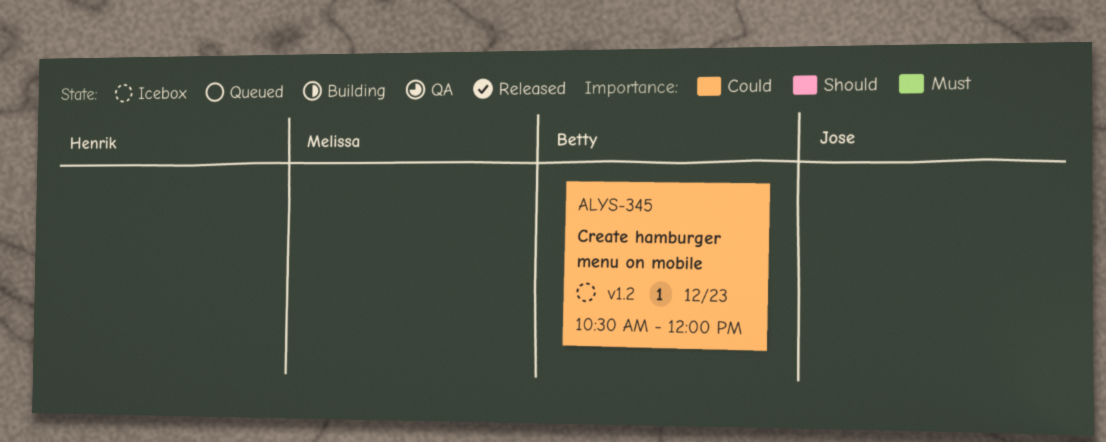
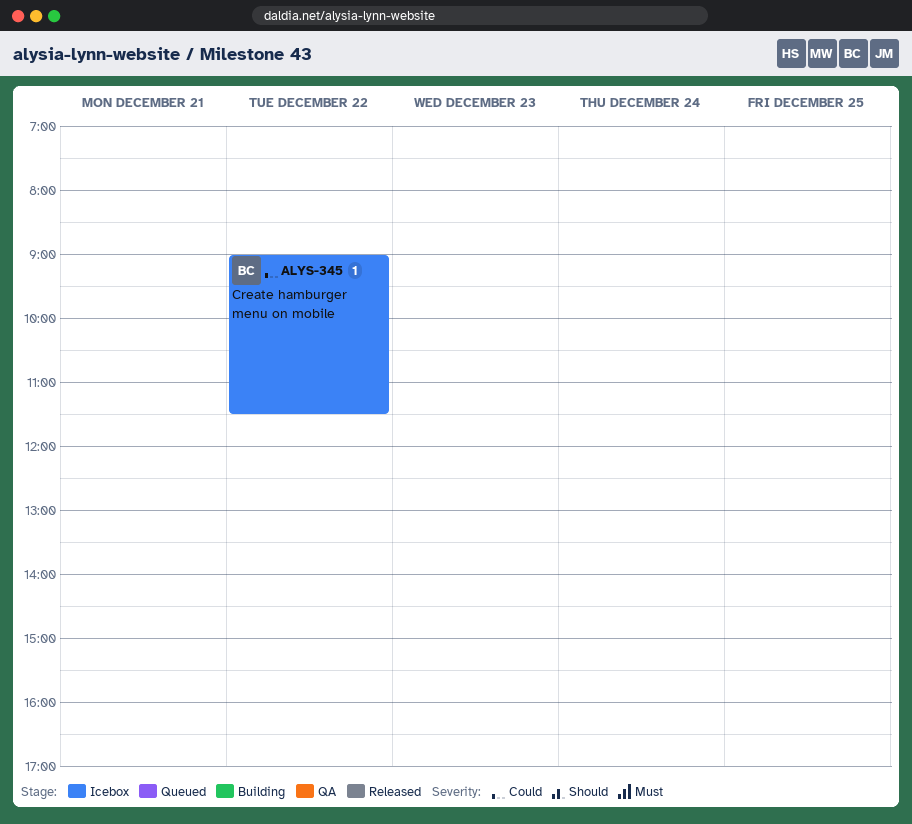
ALYS-345, day: Dec 23 -> Dec 22
ALYS-345, begins: 10:30 -> 09:00
ALYS-345, ends: 12:00 -> 11:30

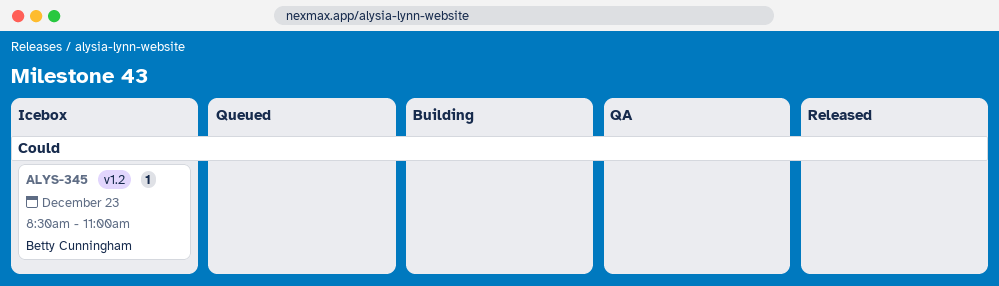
ALYS-345, day: Dec 22 -> Dec 23
ALYS-345, begins: 09:00 -> 08:30
ALYS-345, ends: 11:30 -> 11:00

